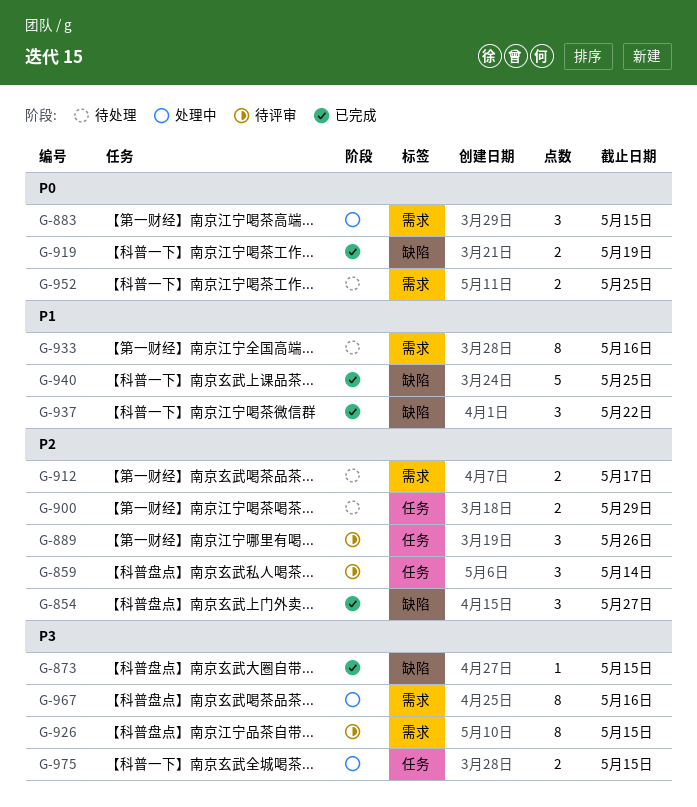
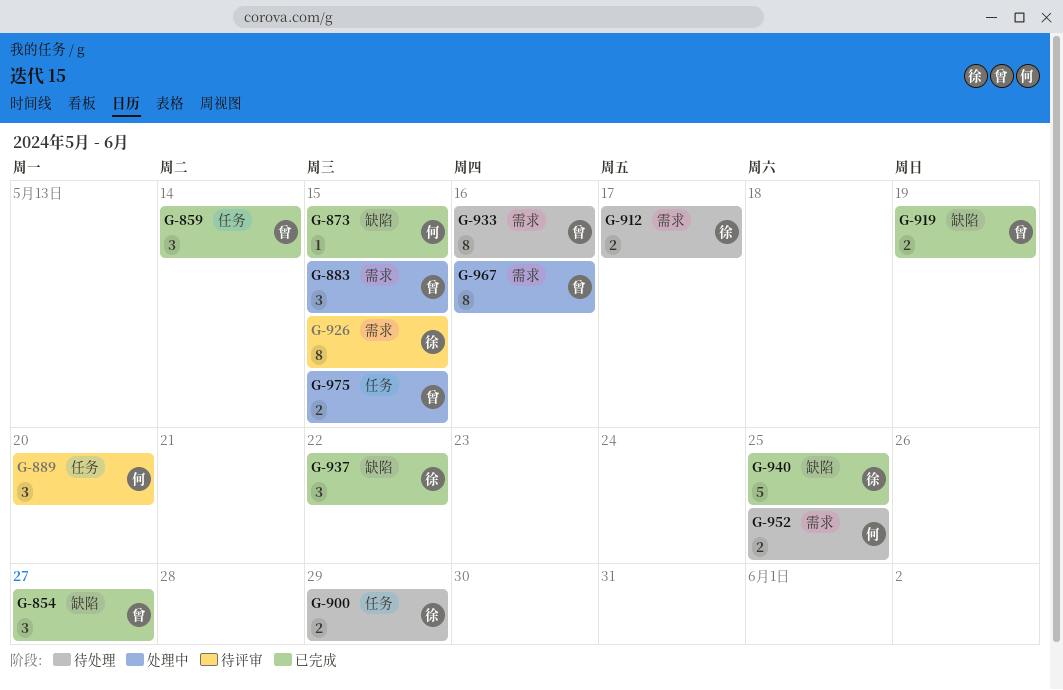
G-859, status: 待评审 -> 已完成
G-889, due: May 26 -> May 20

